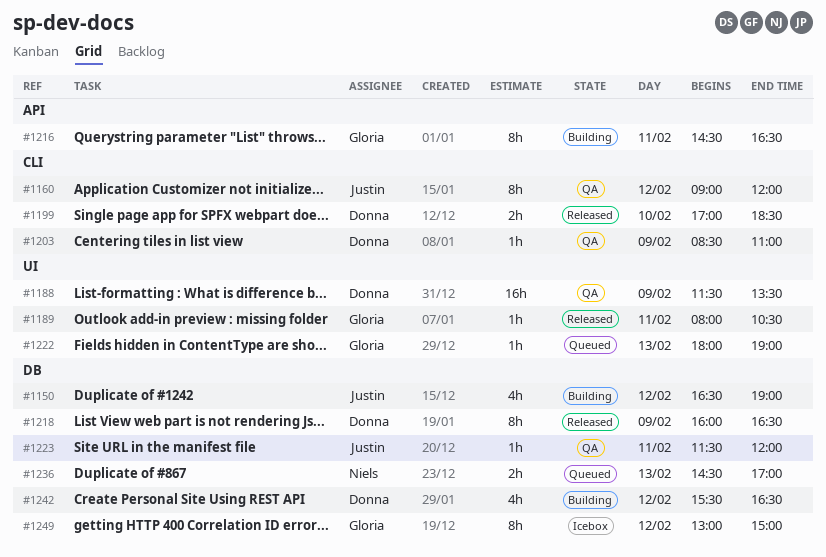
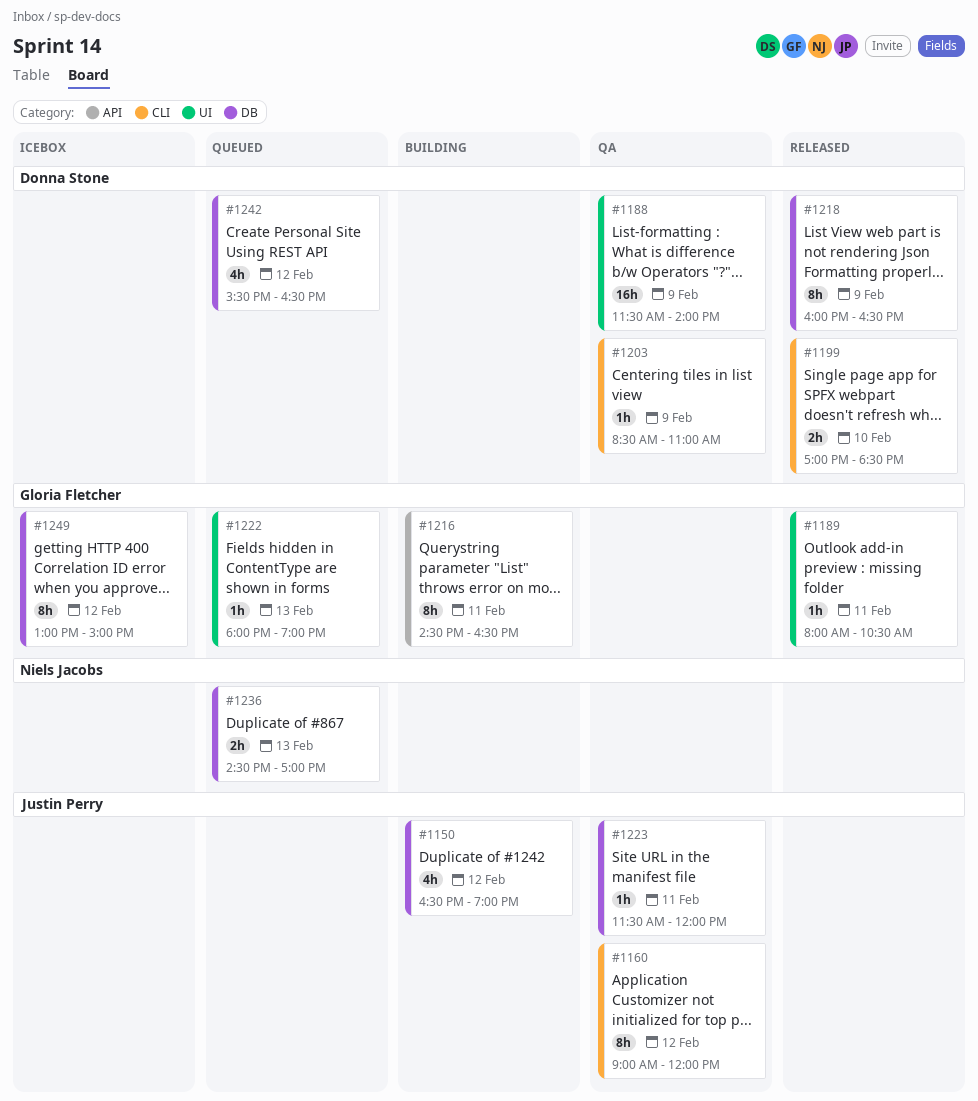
#1188, ends: 13:30 -> 14:00
#1242, status: Building -> Queued

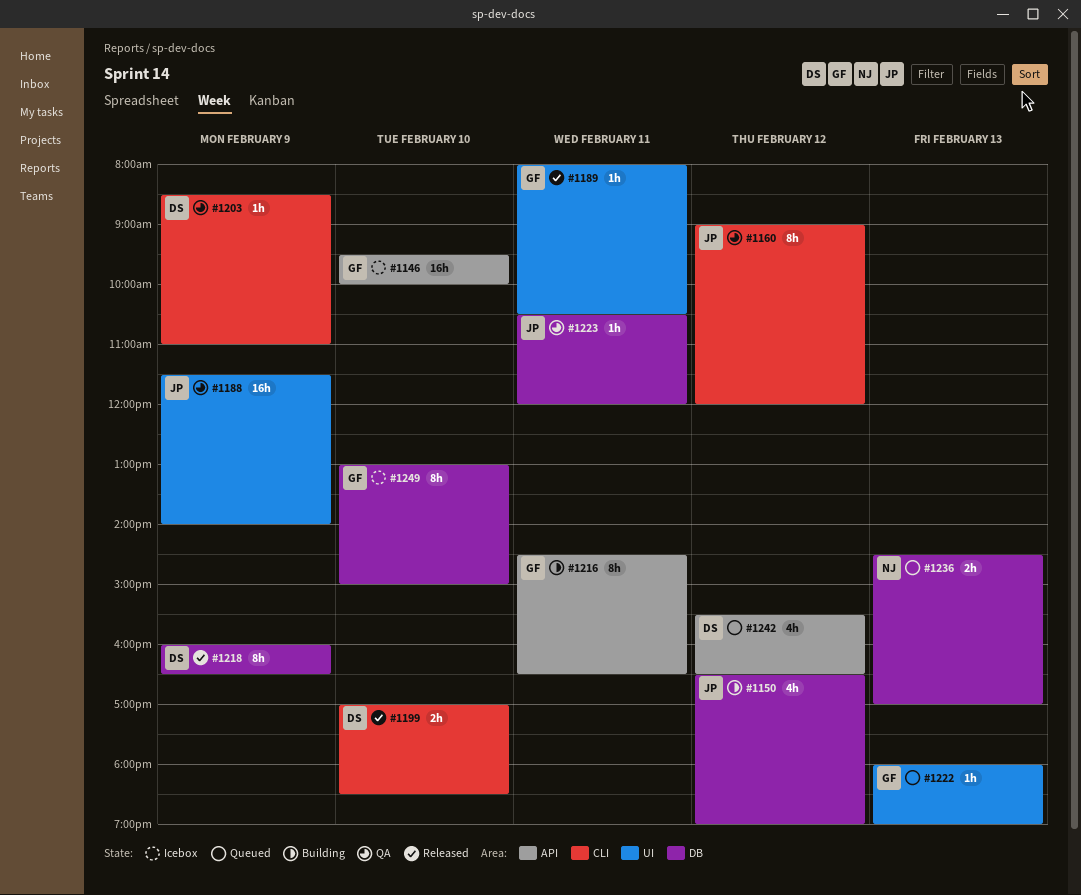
#1146: none -> present
#1188, owner: Donna Stone -> Justin Perry
#1223, begins: 11:30 -> 10:30
#1242, label: DB -> API
#1249, day: Feb 12 -> Feb 10

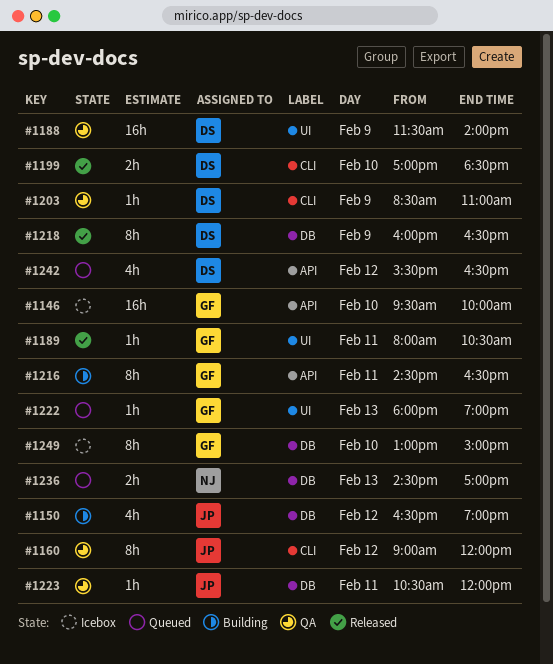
#1188, owner: JP -> DS

